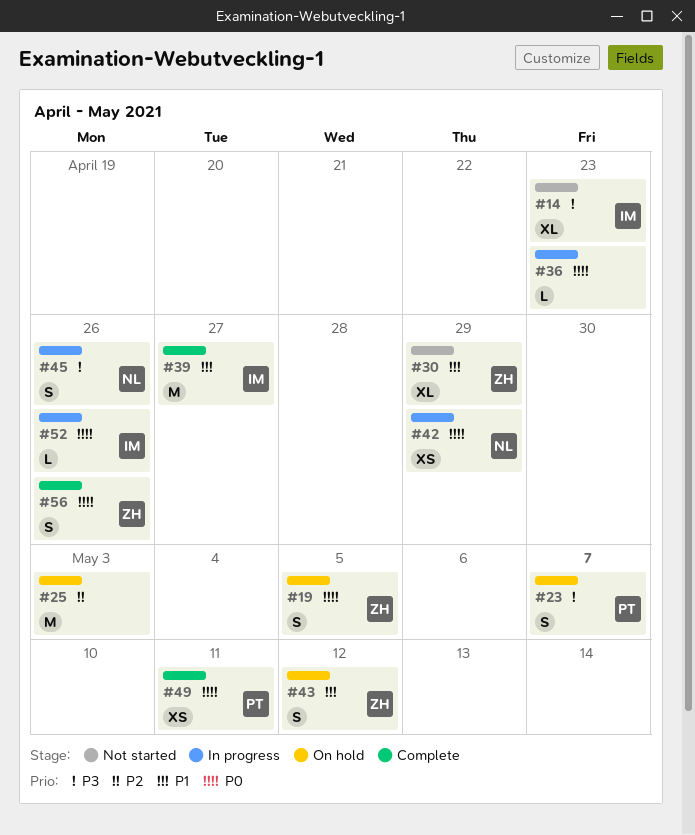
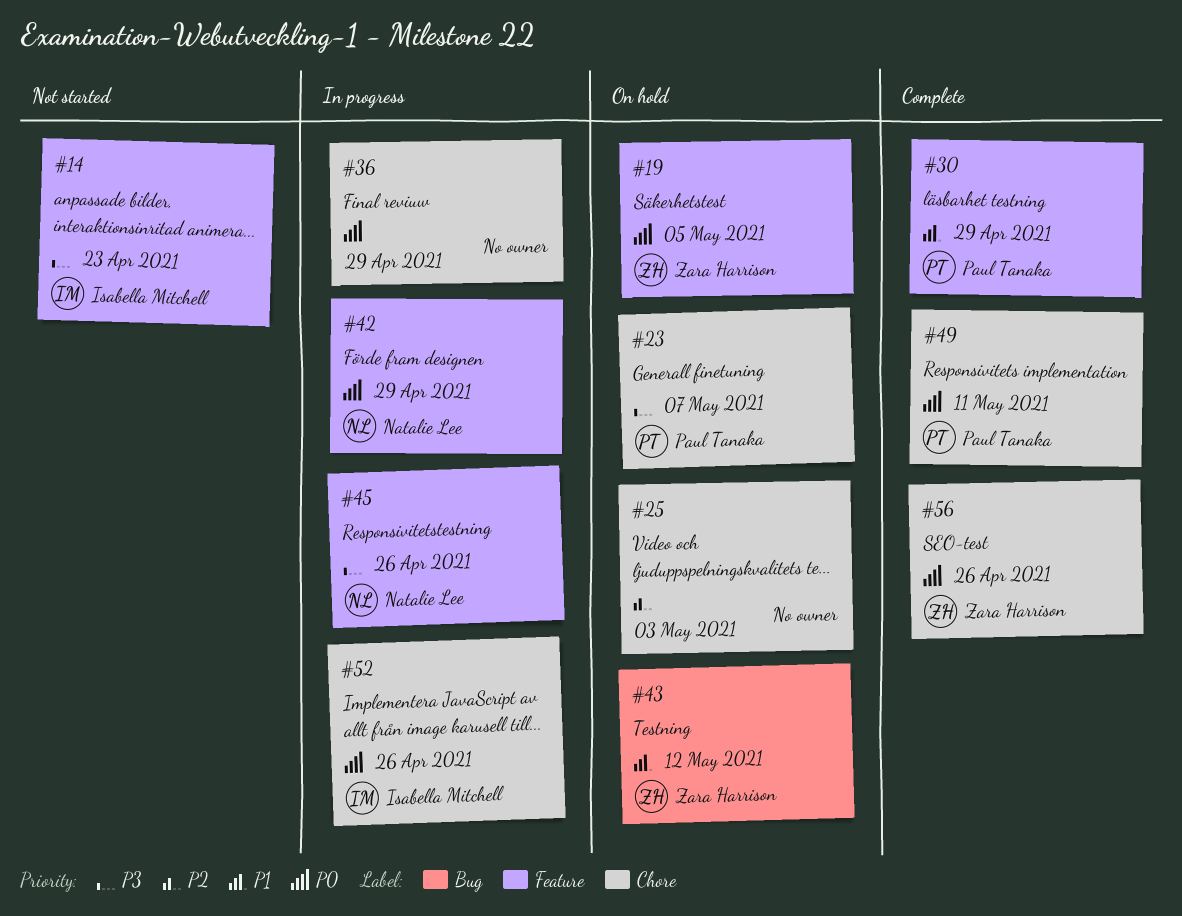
#30, status: Not started -> Complete
#30, owner: Zara Harrison -> Paul Tanaka
#36, due: Apr 23 -> Apr 29
#39: present -> none

